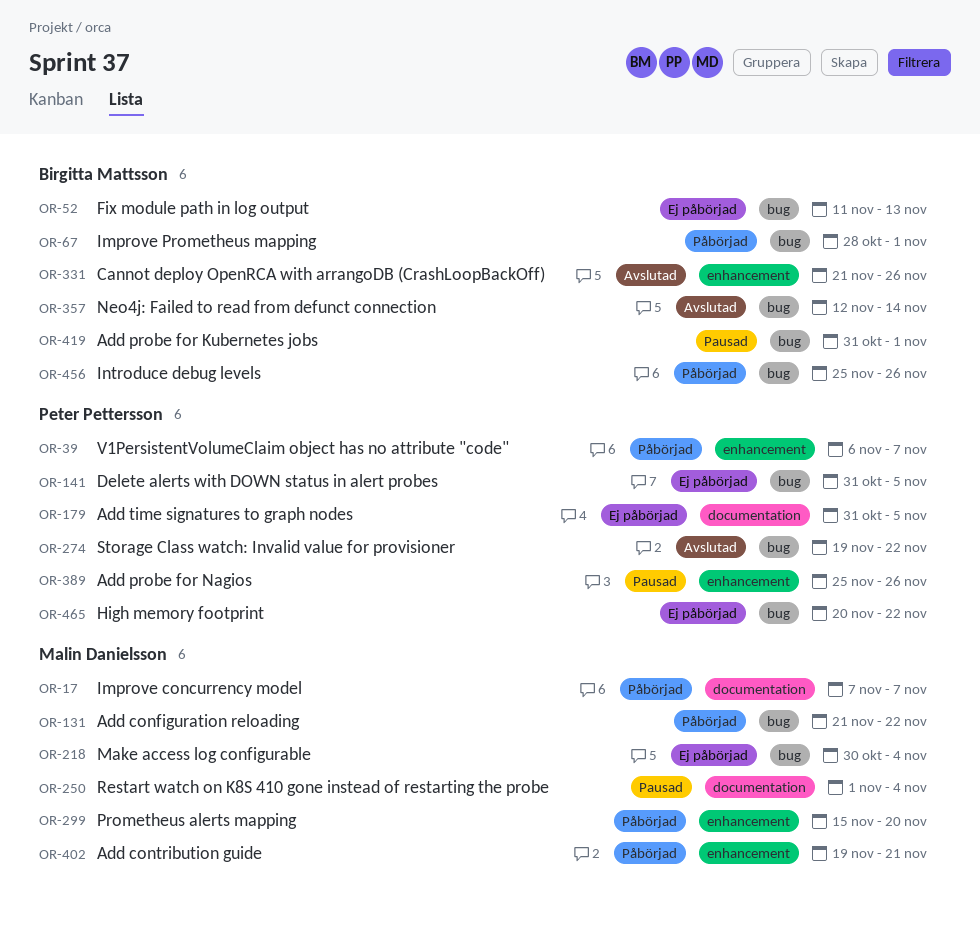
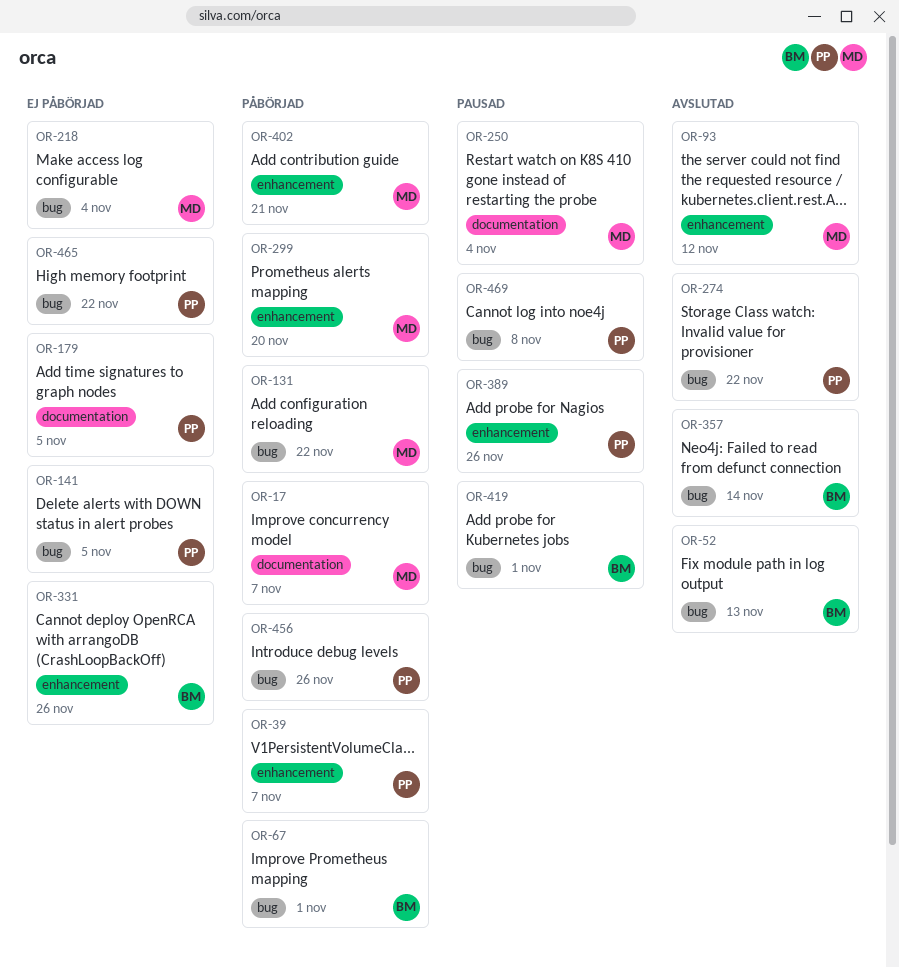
OR-52, status: Ej påbörjad -> Avslutad
OR-93: none -> present
OR-331, status: Avslutad -> Ej påbörjad
OR-456, owner: Birgitta Mattsson -> Peter Pettersson
OR-469: none -> present

